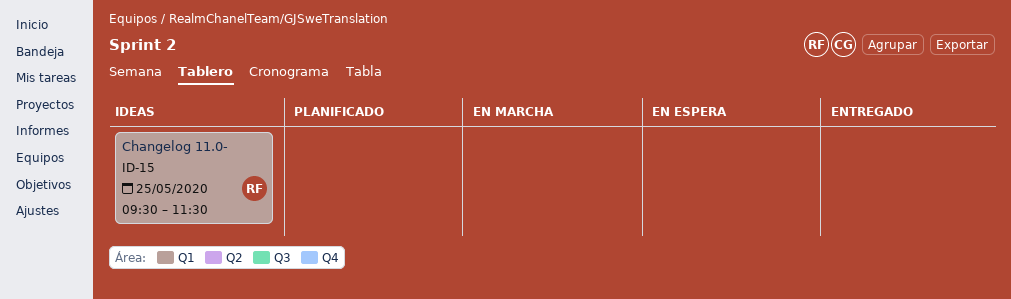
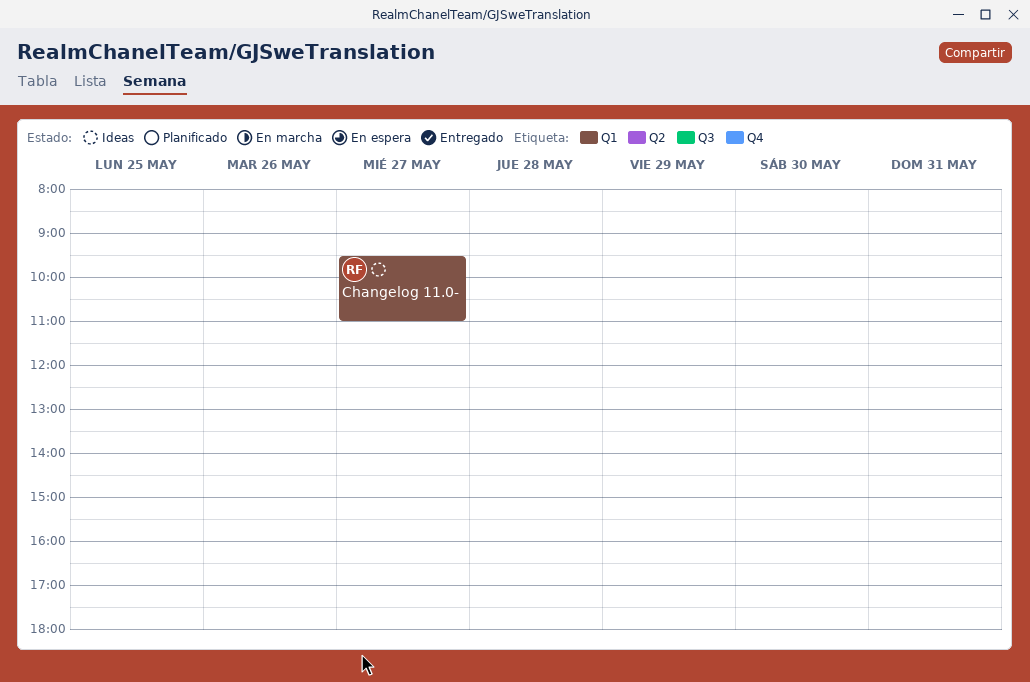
Changelog 11.0-, day: May 25 -> May 27
Changelog 11.0-, ends: 11:30 -> 11:00

